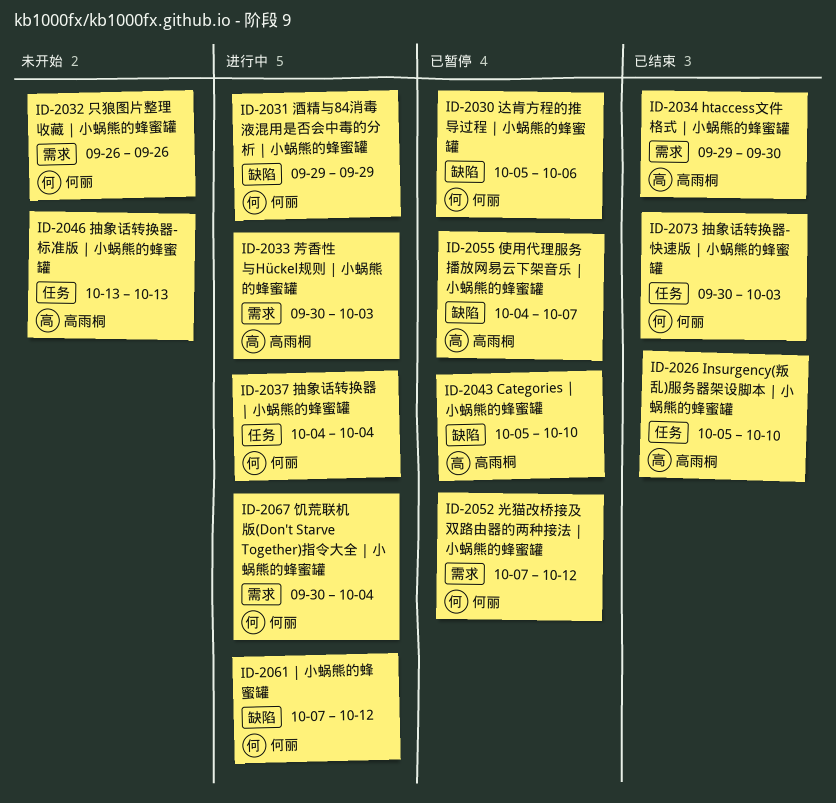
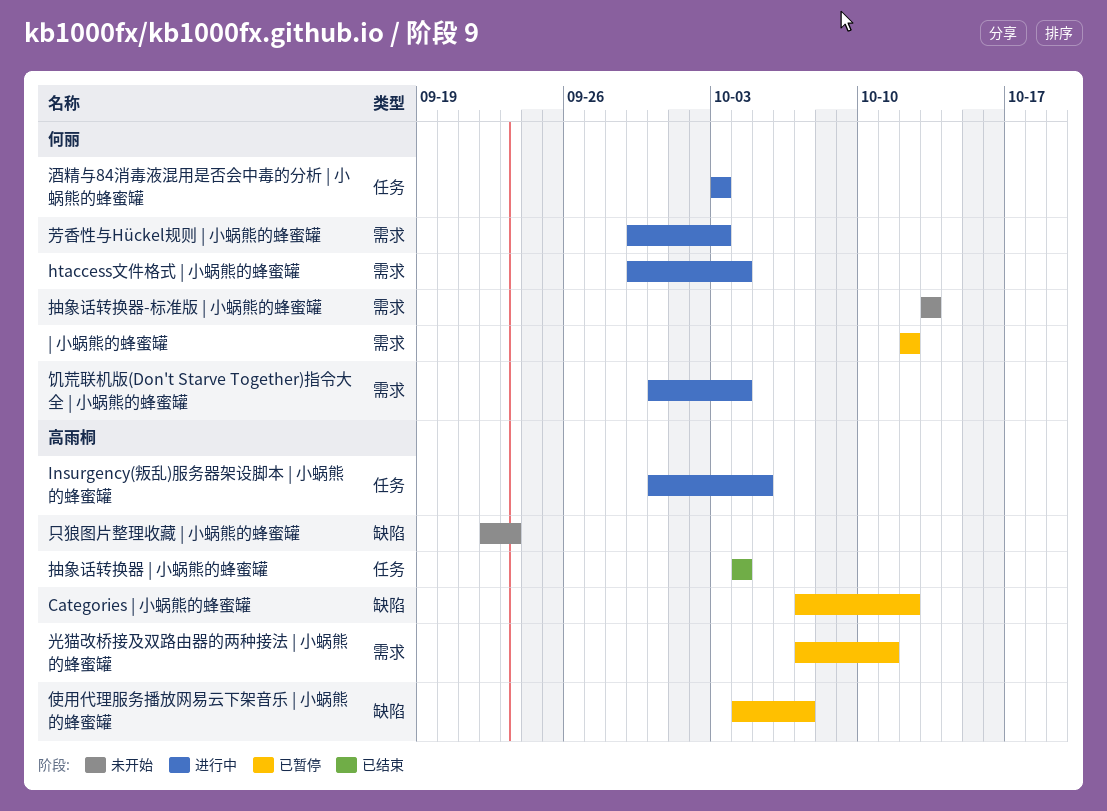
Categories | 小蜗熊的蜂蜜罐, start: Oct 5 -> Oct 7
Categories | 小蜗熊的蜂蜜罐, due: Oct 10 -> Oct 12
htaccess文件格式 | 小蜗熊的蜂蜜罐, status: 已结束 -> 进行中
htaccess文件格式 | 小蜗熊的蜂蜜罐, owner: 高雨桐 -> 何丽
htaccess文件格式 | 小蜗熊的蜂蜜罐, due: Sep 30 -> Oct 4
Insurgency(叛乱)服务器架设脚本 | 小蜗熊的蜂蜜罐, status: 已结束 -> 进行中
Insurgency(叛乱)服务器架设脚本 | 小蜗熊的蜂蜜罐, start: Oct 5 -> Sep 30
Insurgency(叛乱)服务器架设脚本 | 小蜗熊的蜂蜜罐, due: Oct 10 -> Oct 5
| 小蜗熊的蜂蜜罐, status: 进行中 -> 已暂停
| 小蜗熊的蜂蜜罐, label: 缺陷 -> 需求
| 小蜗熊的蜂蜜罐, start: Oct 7 -> Oct 12
光猫改桥接及双路由器的两种接法 | 小蜗熊的蜂蜜罐, owner: 何丽 -> 高雨桐
光猫改桥接及双路由器的两种接法 | 小蜗熊的蜂蜜罐, due: Oct 12 -> Oct 11
只狼图片整理收藏 | 小蜗熊的蜂蜜罐, owner: 何丽 -> 高雨桐
只狼图片整理收藏 | 小蜗熊的蜂蜜罐, label: 需求 -> 缺陷
只狼图片整理收藏 | 小蜗熊的蜂蜜罐, start: Sep 26 -> Sep 22
只狼图片整理收藏 | 小蜗熊的蜂蜜罐, due: Sep 26 -> Sep 23
抽象话转换器 | 小蜗熊的蜂蜜罐, status: 进行中 -> 已结束
抽象话转换器 | 小蜗熊的蜂蜜罐, owner: 何丽 -> 高雨桐
抽象话转换器-快速版 | 小蜗熊的蜂蜜罐: present -> none
抽象话转换器-标准版 | 小蜗熊的蜂蜜罐, owner: 高雨桐 -> 何丽
抽象话转换器-标准版 | 小蜗熊的蜂蜜罐, label: 任务 -> 需求
芳香性与Hückel规则 | 小蜗熊的蜂蜜罐, owner: 高雨桐 -> 何丽
芳香性与Hückel规则 | 小蜗熊的蜂蜜罐, start: Sep 30 -> Sep 29
达肯方程的推导过程 | 小蜗熊的蜂蜜罐: present -> none
酒精与84消毒液混用是否会中毒的分析 | 小蜗熊的蜂蜜罐, label: 缺陷 -> 任务
酒精与84消毒液混用是否会中毒的分析 | 小蜗熊的蜂蜜罐, start: Sep 29 -> Oct 3
酒精与84消毒液混用是否会中毒的分析 | 小蜗熊的蜂蜜罐, due: Sep 29 -> Oct 3

